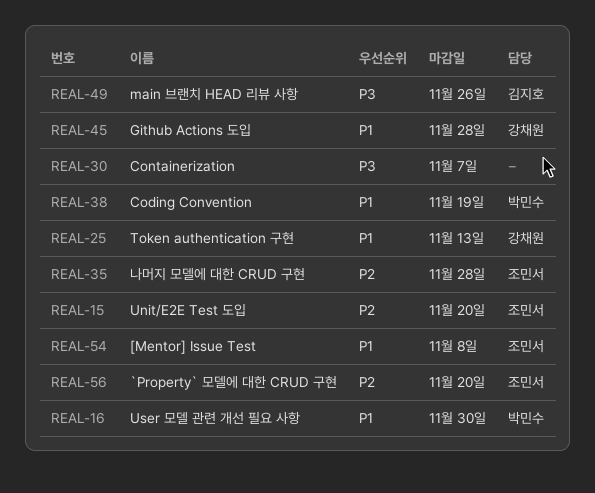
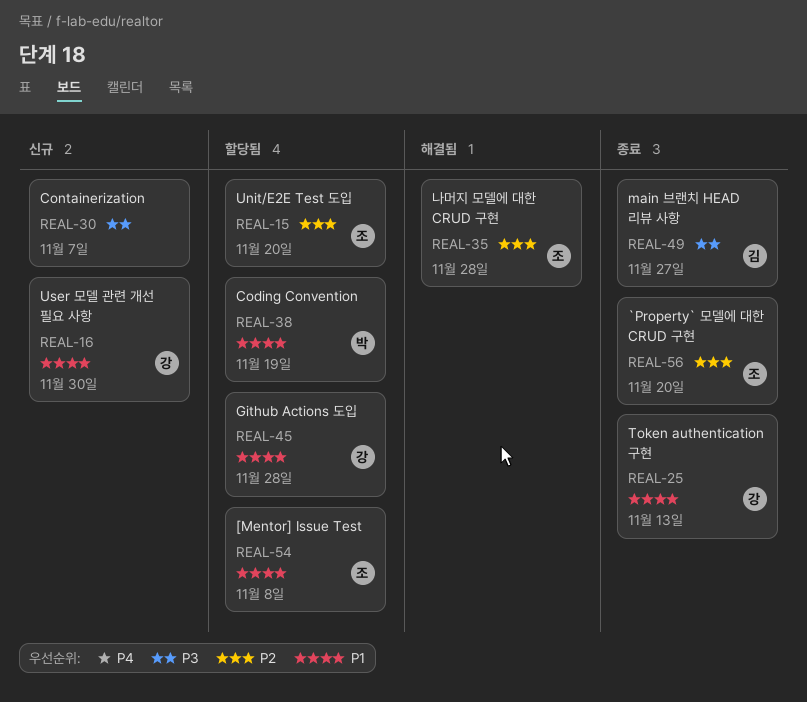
REAL-16, owner: 박민수 -> 강채원
REAL-49, due: Nov 26 -> Nov 27

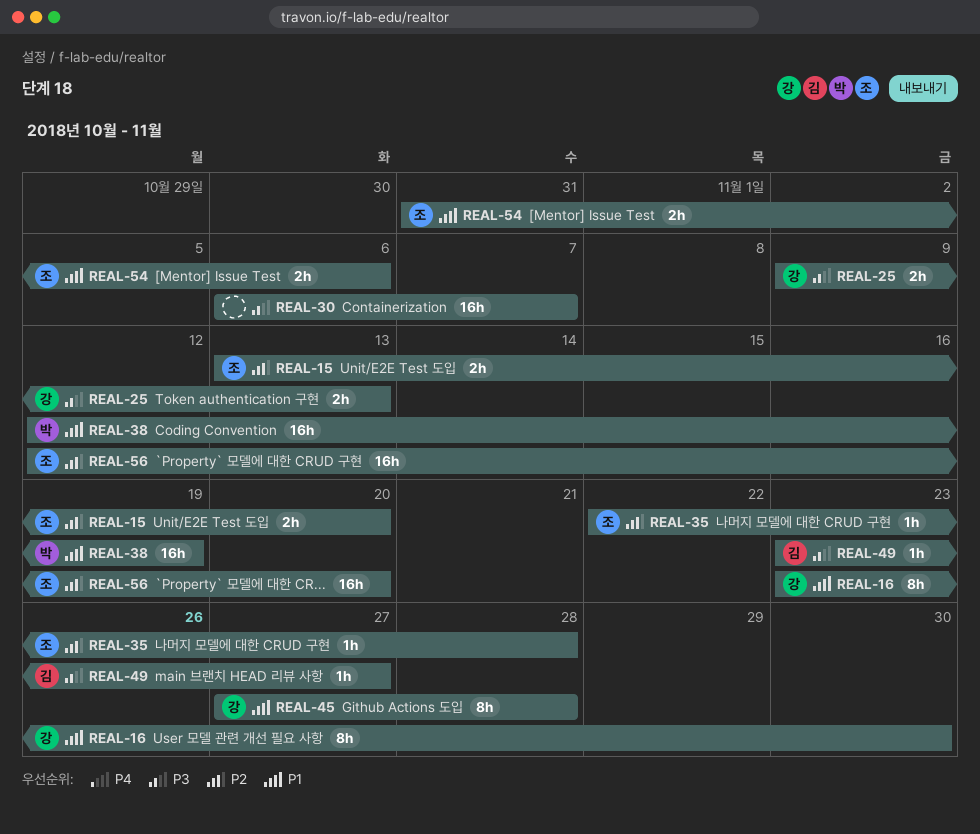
REAL-25, priority: P1 -> P3
REAL-54, due: Nov 8 -> Nov 6

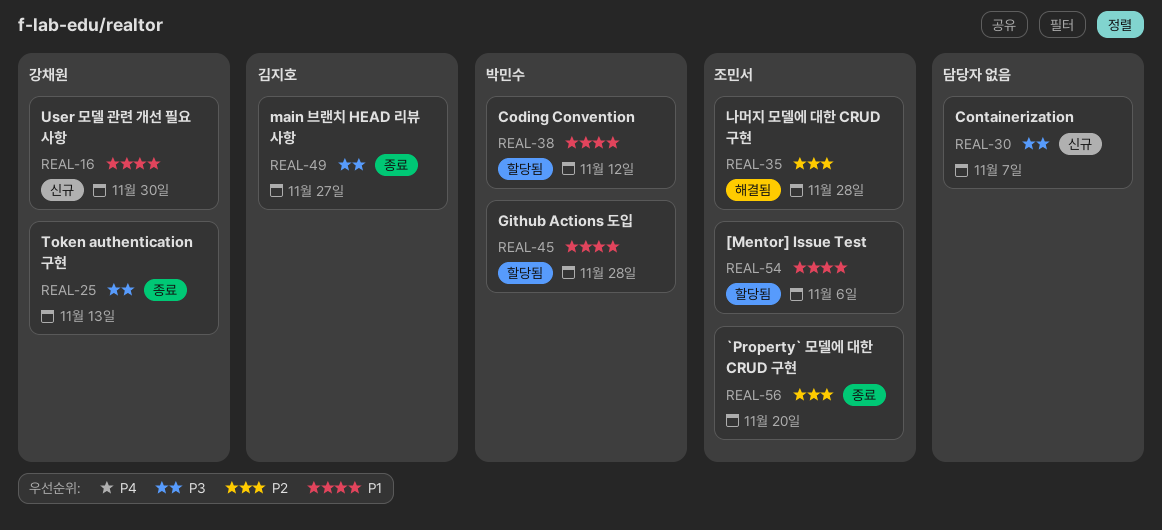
REAL-15: present -> none
REAL-38, due: Nov 19 -> Nov 12
REAL-45, owner: 강채원 -> 박민수

